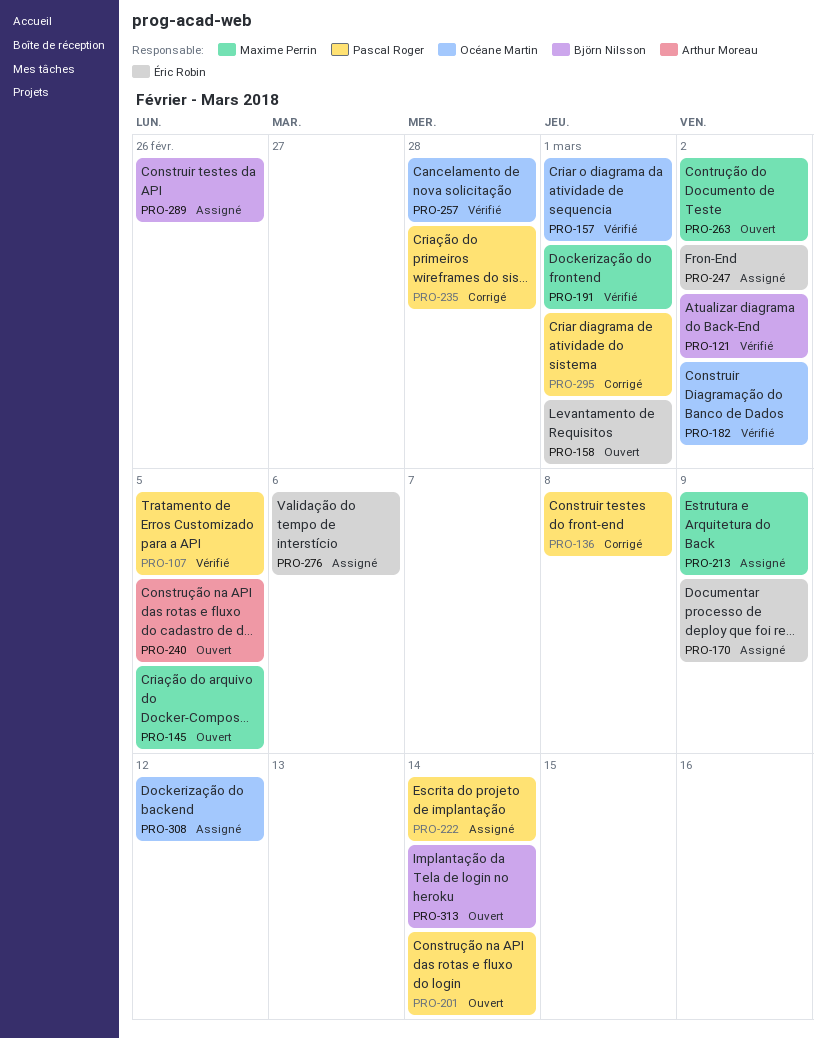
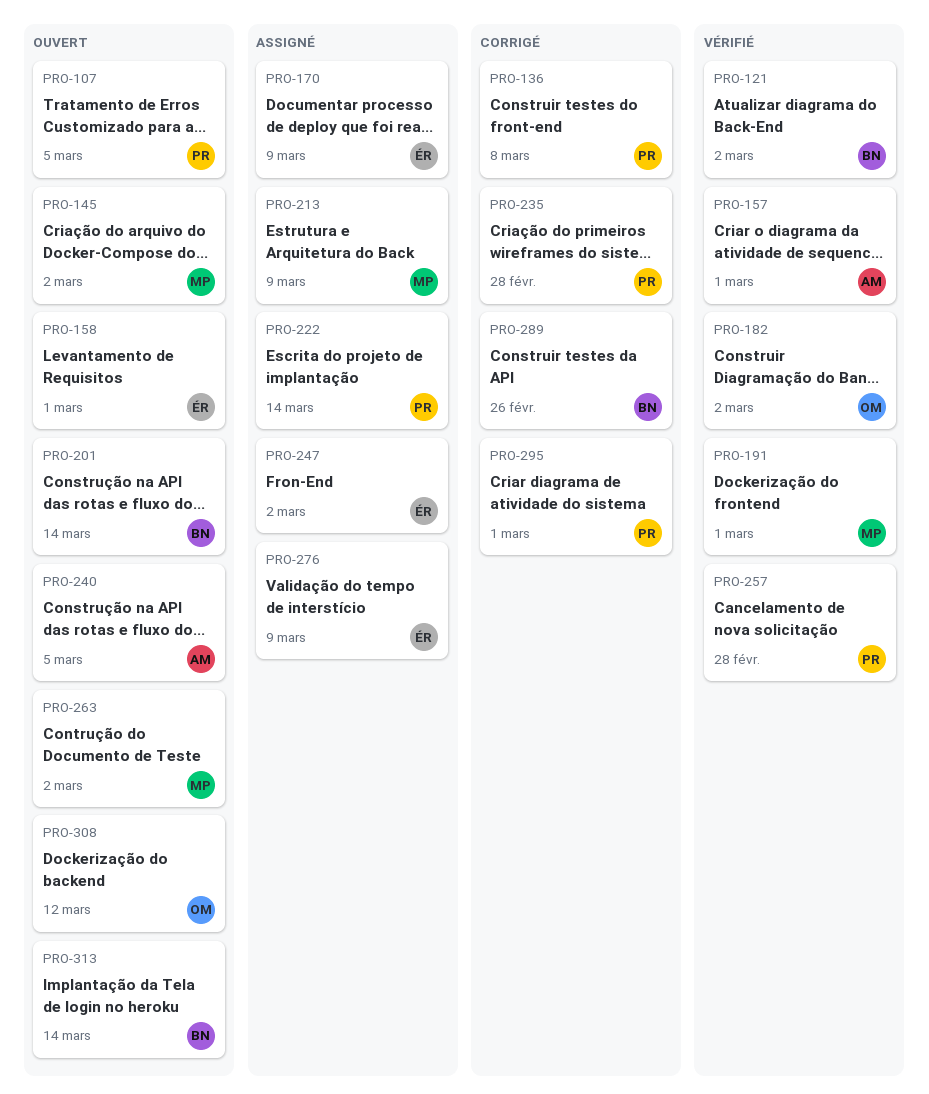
PRO-107, status: Vérifié -> Ouvert
PRO-145, due: Mar 5 -> Mar 2
PRO-157, owner: Océane Martin -> Arthur Moreau
PRO-201, owner: Pascal Roger -> Björn Nilsson
PRO-257, owner: Océane Martin -> Pascal Roger
PRO-276, due: Mar 6 -> Mar 9
PRO-289, status: Assigné -> Corrigé
PRO-308, status: Assigné -> Ouvert

